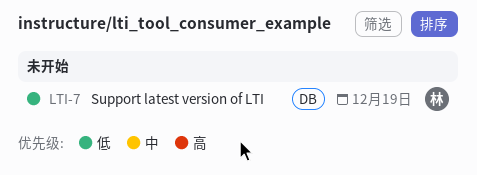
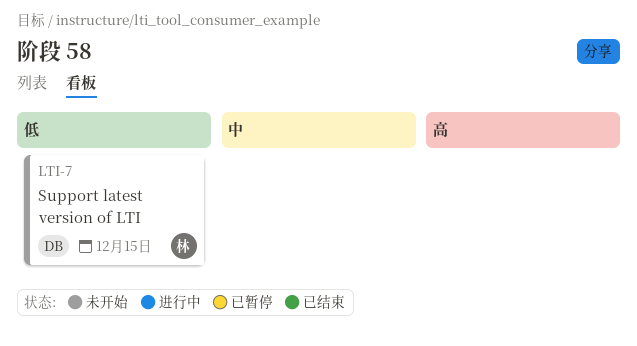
LTI-7, due: Dec 19 -> Dec 15

